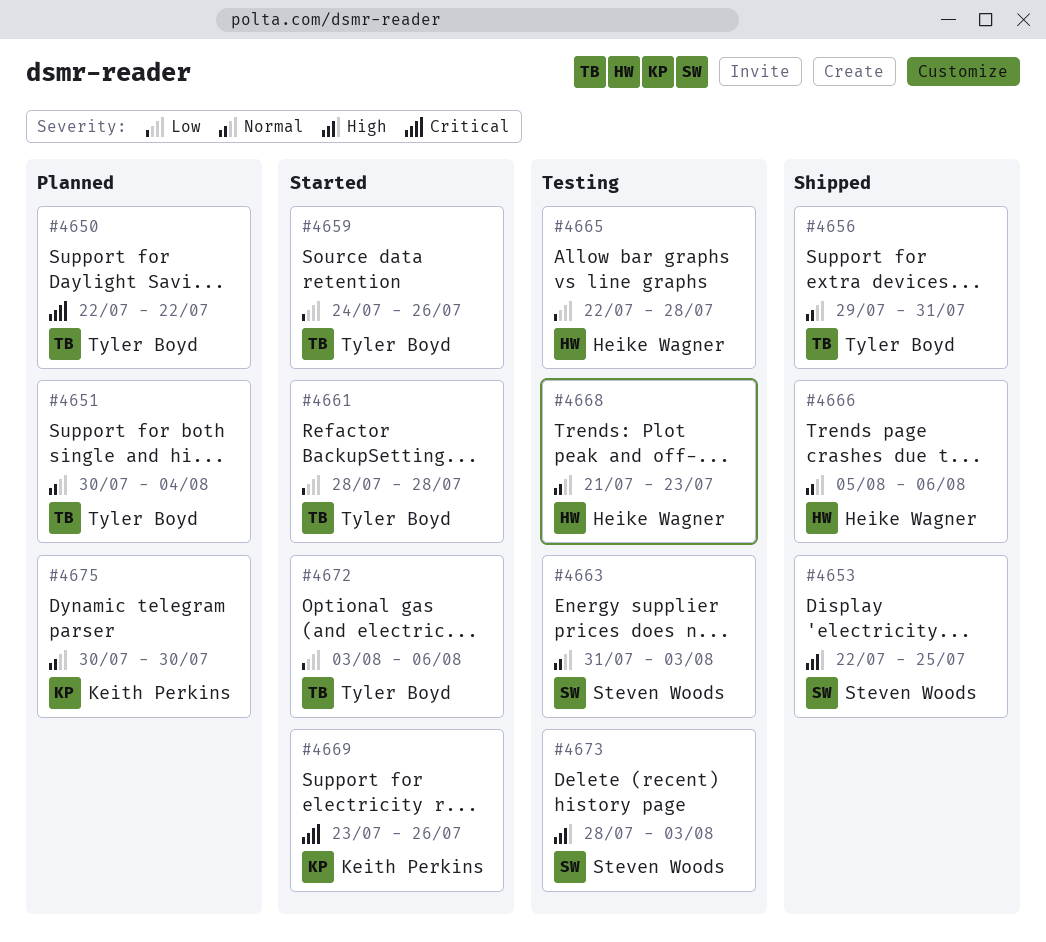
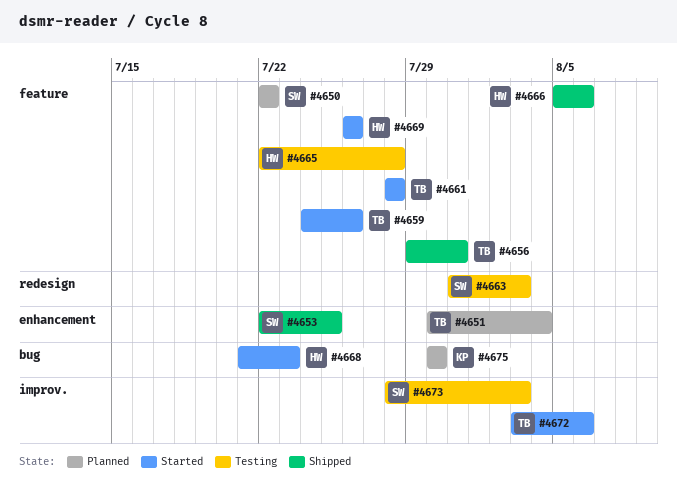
#4650, owner: Tyler Boyd -> Steven Woods
#4668, status: Testing -> Started
#4669, owner: Keith Perkins -> Heike Wagner
#4669, start: Jul 23 -> Jul 26

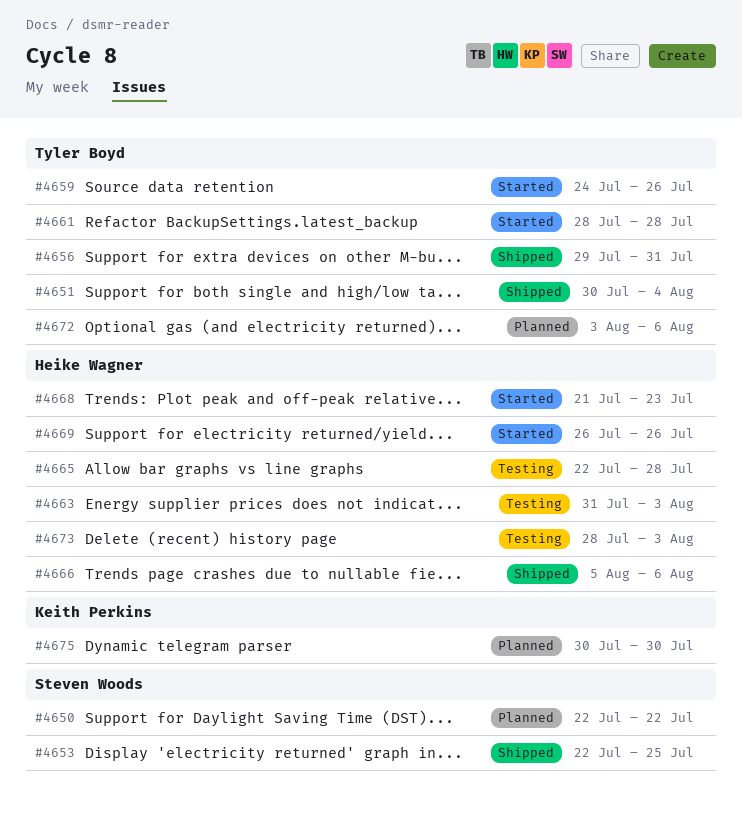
#4651, status: Planned -> Shipped
#4663, owner: Steven Woods -> Heike Wagner
#4672, status: Started -> Planned
#4673, owner: Steven Woods -> Heike Wagner

